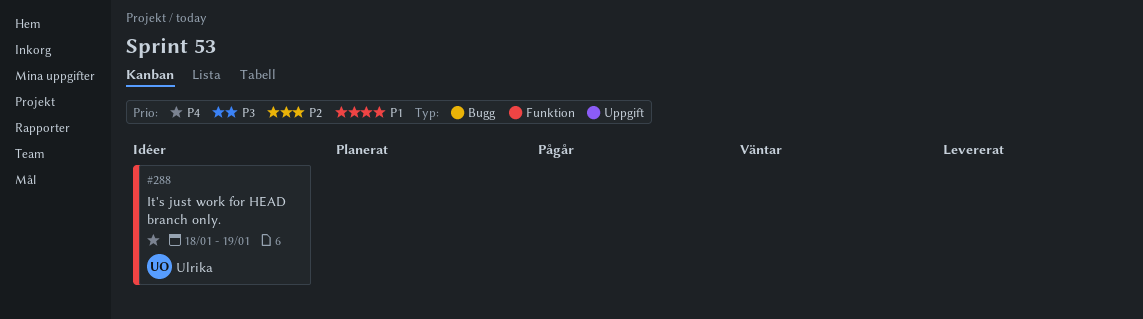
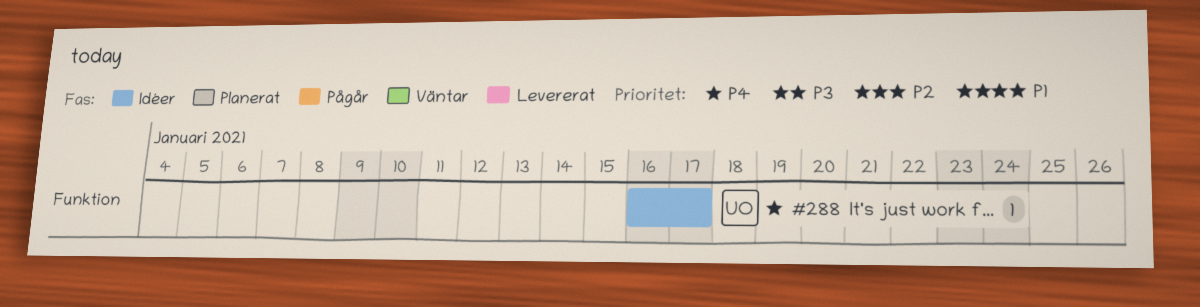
#288, start: Jan 18 -> Jan 16
#288, due: Jan 19 -> Jan 17

